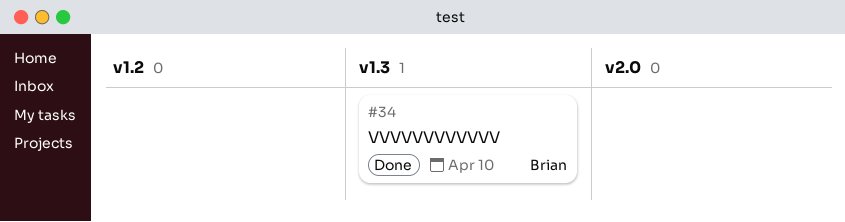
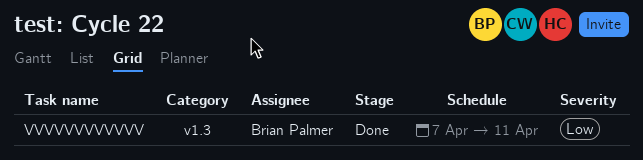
VVVVVVVVVVVV, due: Apr 10 -> Apr 11

